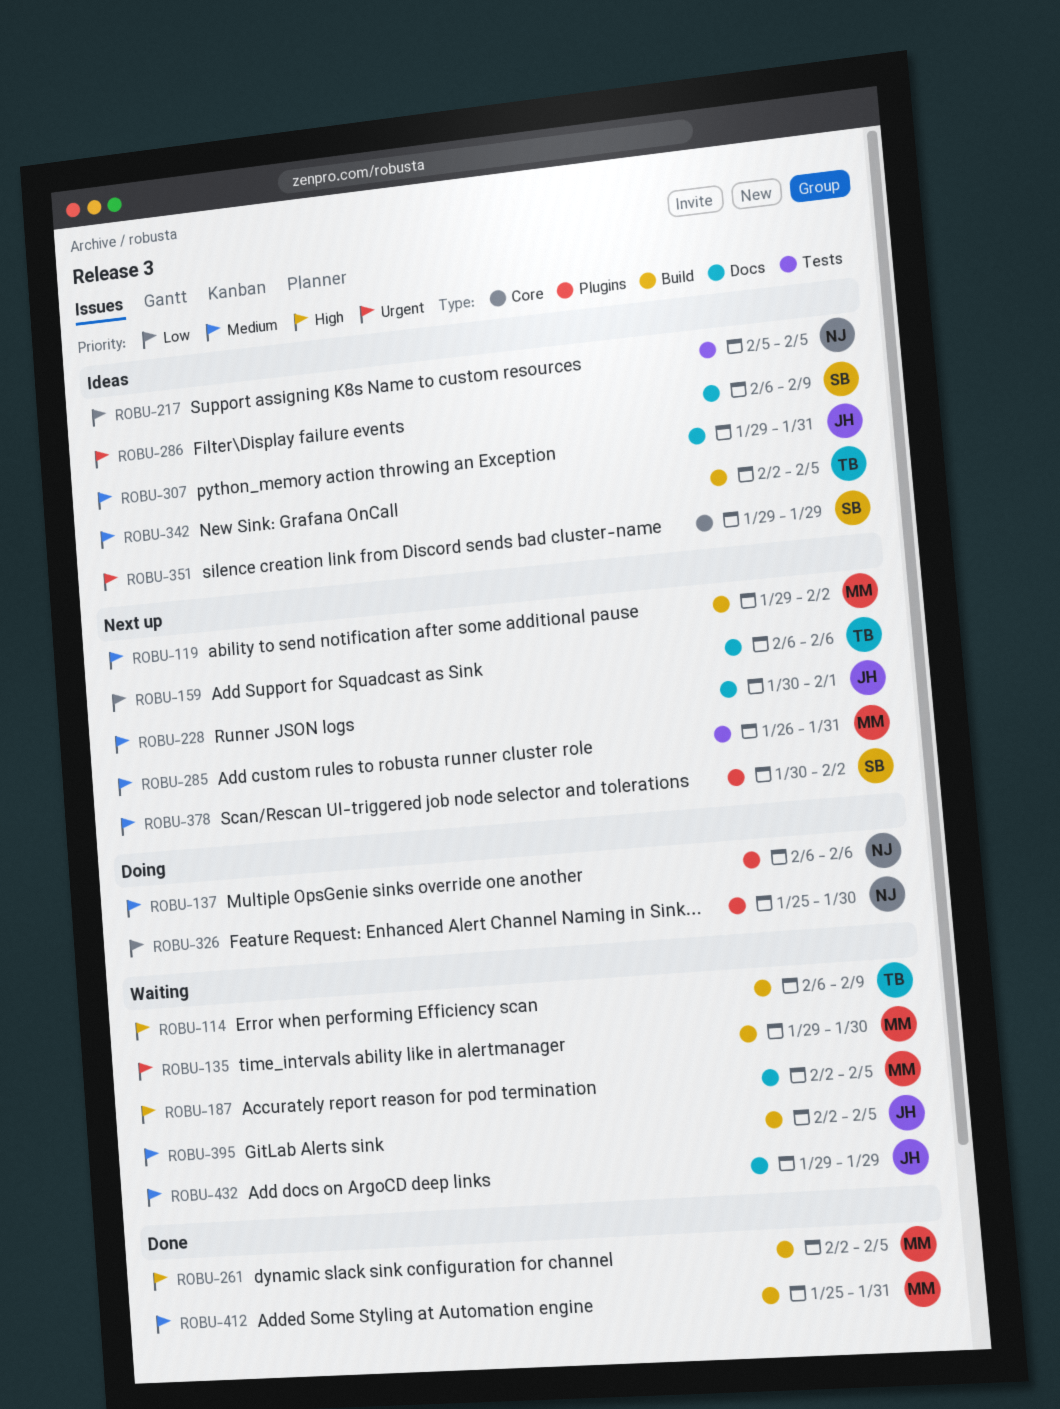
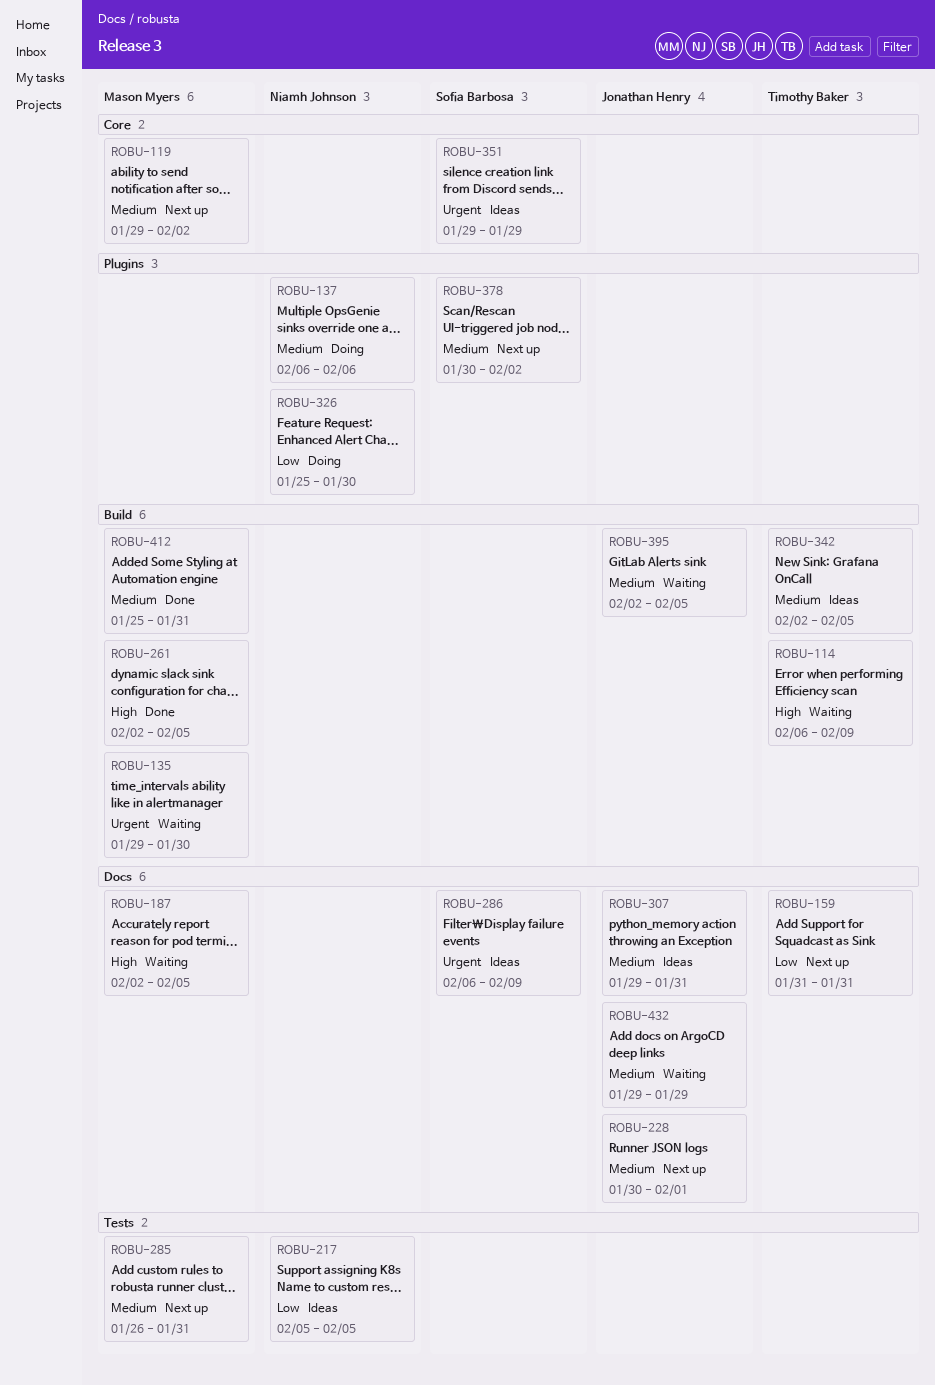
ROBU-119, label: Build -> Core
ROBU-159, start: Feb 6 -> Jan 31
ROBU-159, due: Feb 6 -> Jan 31

